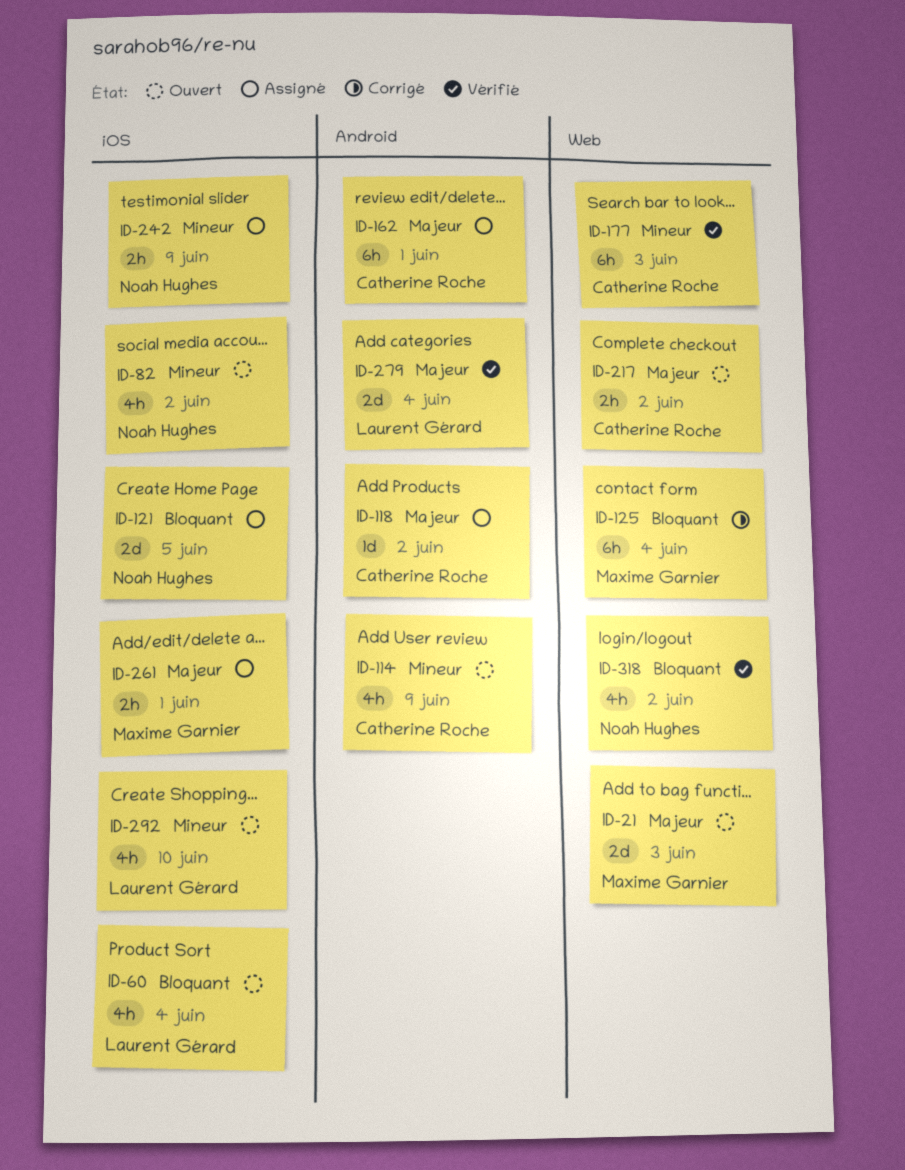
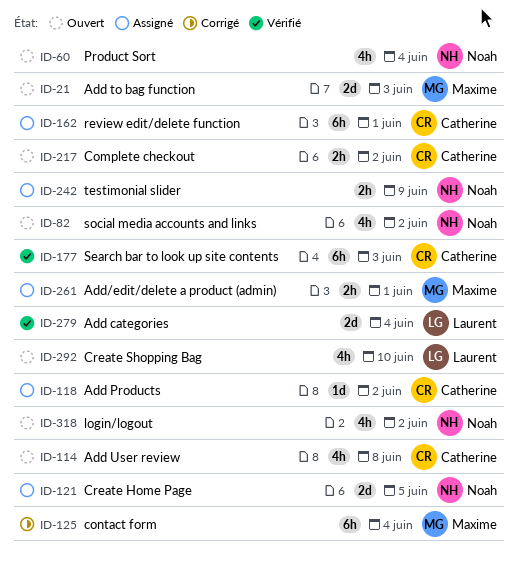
ID-60, owner: Laurent Gérard -> Noah Hughes
ID-114, due: Jun 9 -> Jun 8
ID-318, status: Vérifié -> Ouvert

